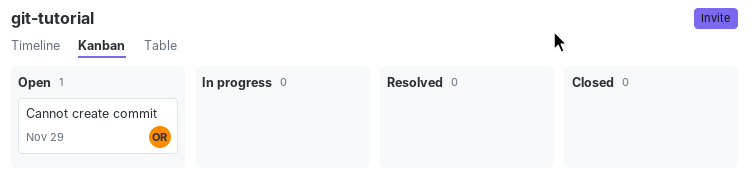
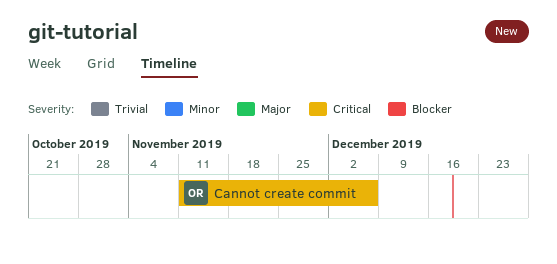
Cannot create commit, due: Nov 29 -> Dec 6

